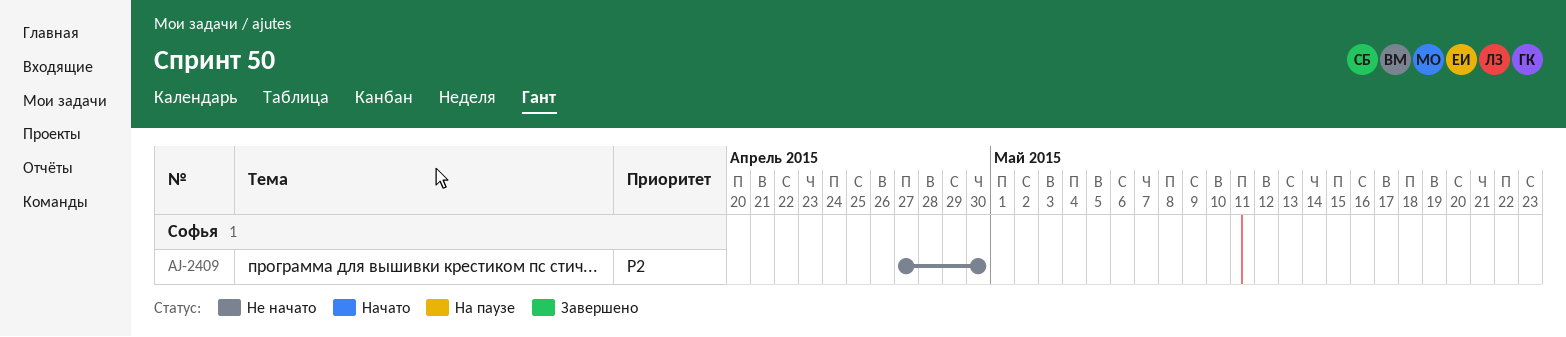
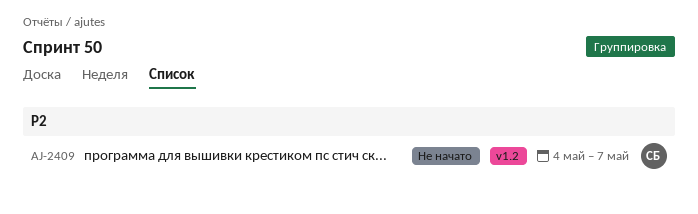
AJ-2409, start: Apr 27 -> May 4
AJ-2409, due: Apr 30 -> May 7

